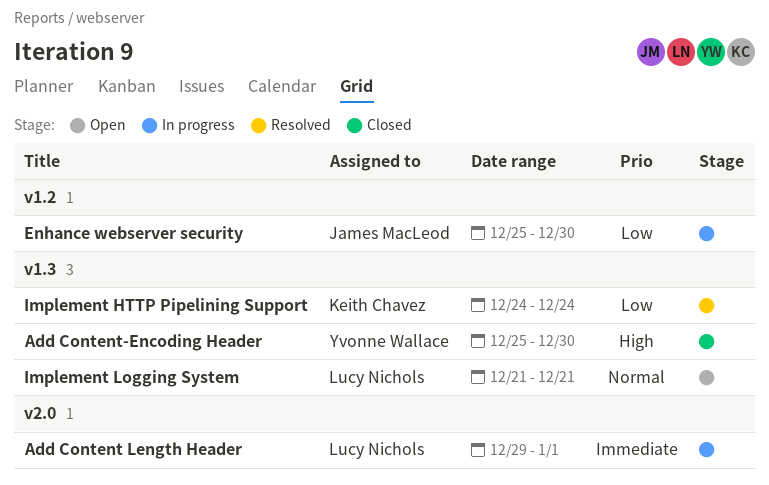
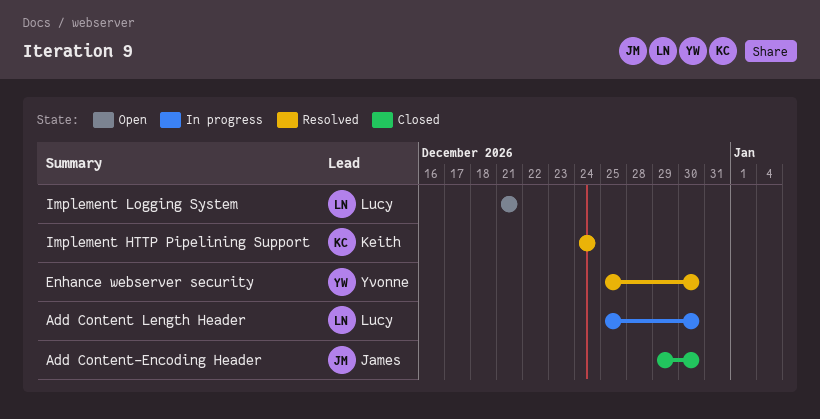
Add Content Length Header, start: Dec 29 -> Dec 25
Add Content Length Header, due: Jan 1 -> Dec 30
Add Content-Encoding Header, owner: Yvonne Wallace -> James MacLeod
Add Content-Encoding Header, start: Dec 25 -> Dec 29
Enhance webserver security, status: In progress -> Resolved
Enhance webserver security, owner: James MacLeod -> Yvonne Wallace

